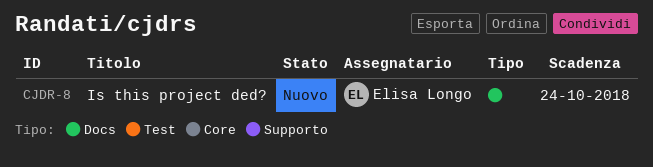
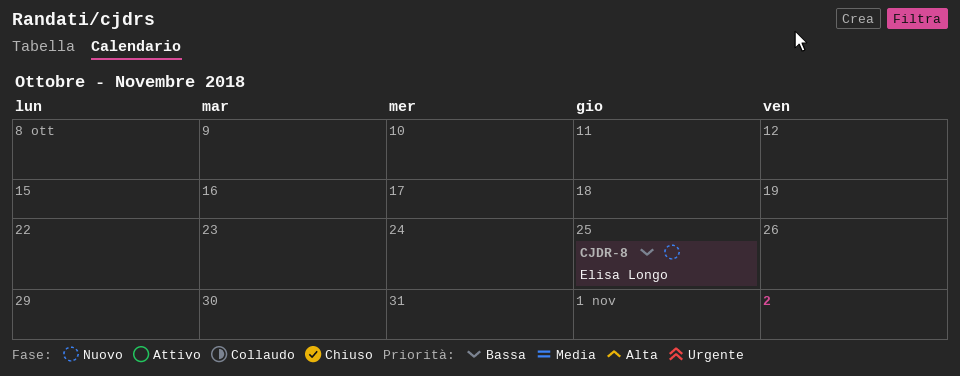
CJDR-8, due: Oct 24 -> Oct 25

